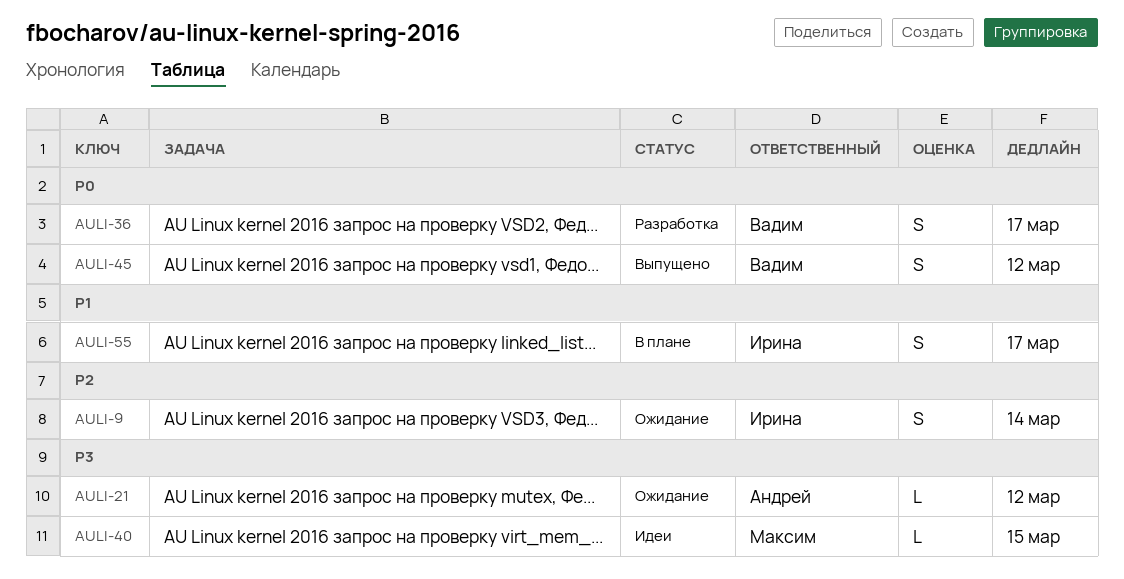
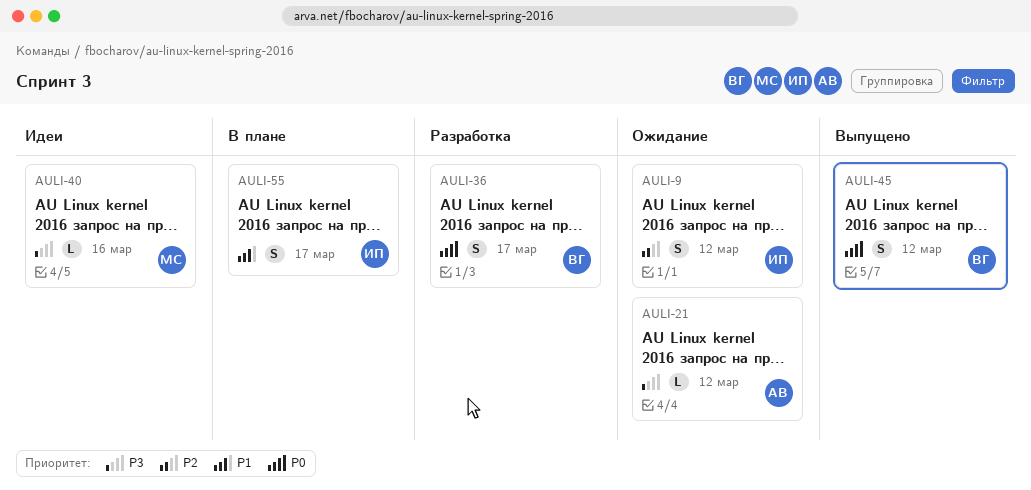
AULI-9, due: Mar 14 -> Mar 12
AULI-40, due: Mar 15 -> Mar 16

